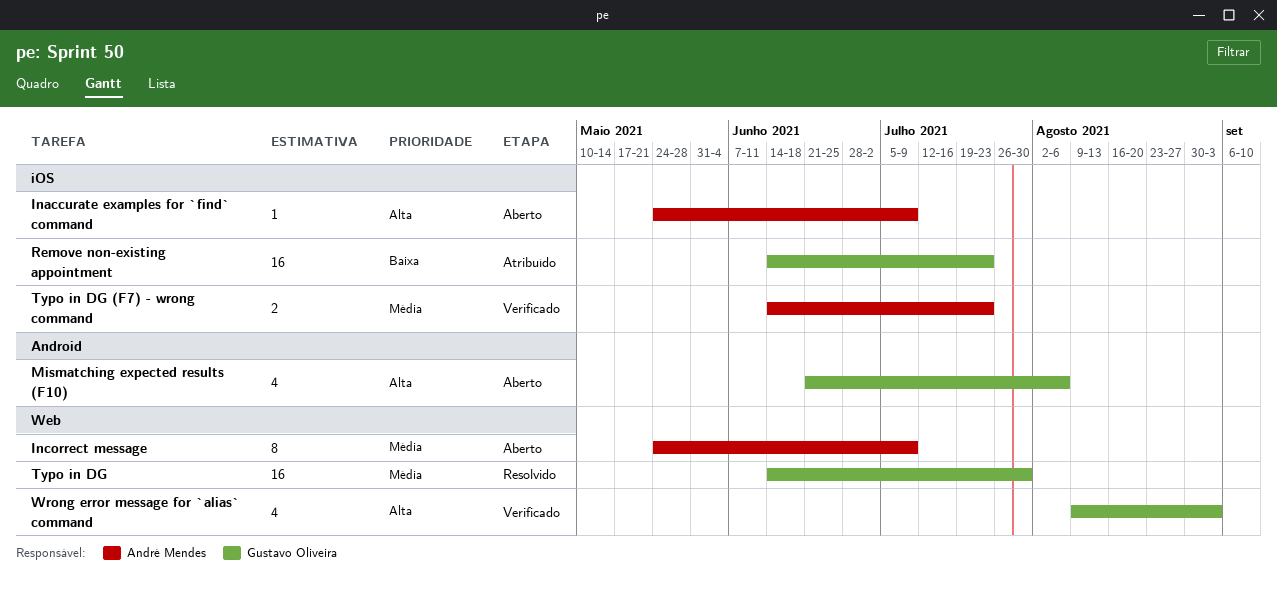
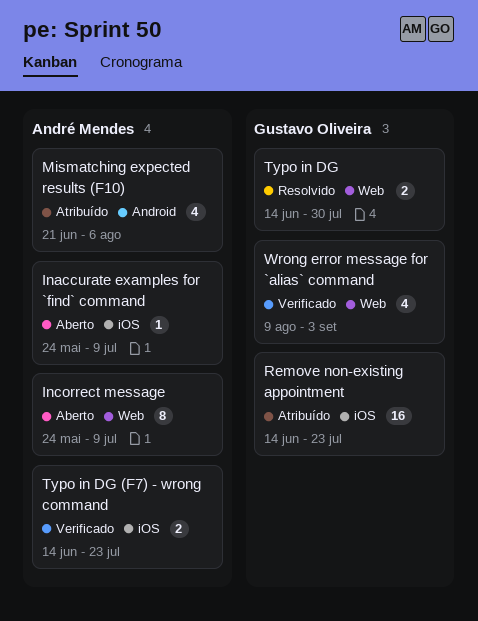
Mismatching expected results (F10), status: Aberto -> Atribuído
Mismatching expected results (F10), owner: Gustavo Oliveira -> André Mendes
Typo in DG, estimate: 16 -> 2

